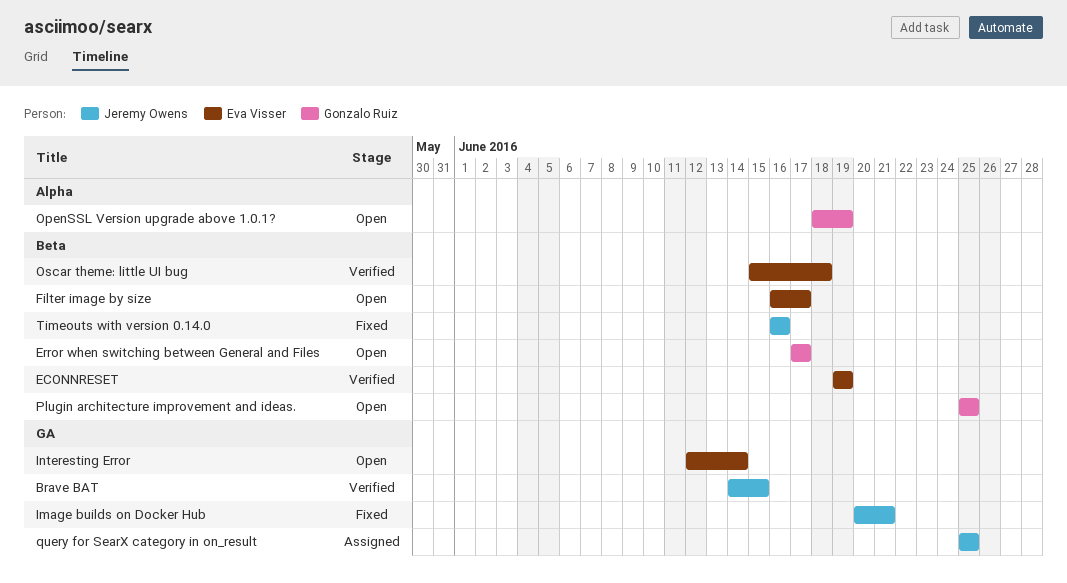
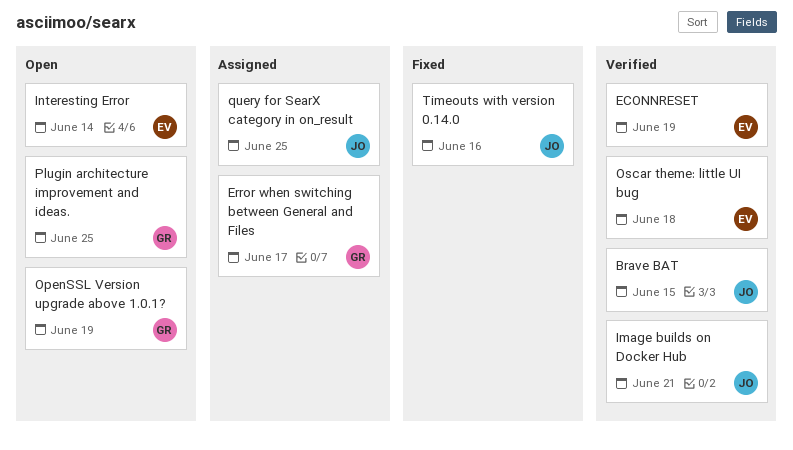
Error when switching between General and Files, status: Open -> Assigned
Filter image by size: present -> none
Image builds on Docker Hub, status: Fixed -> Verified

